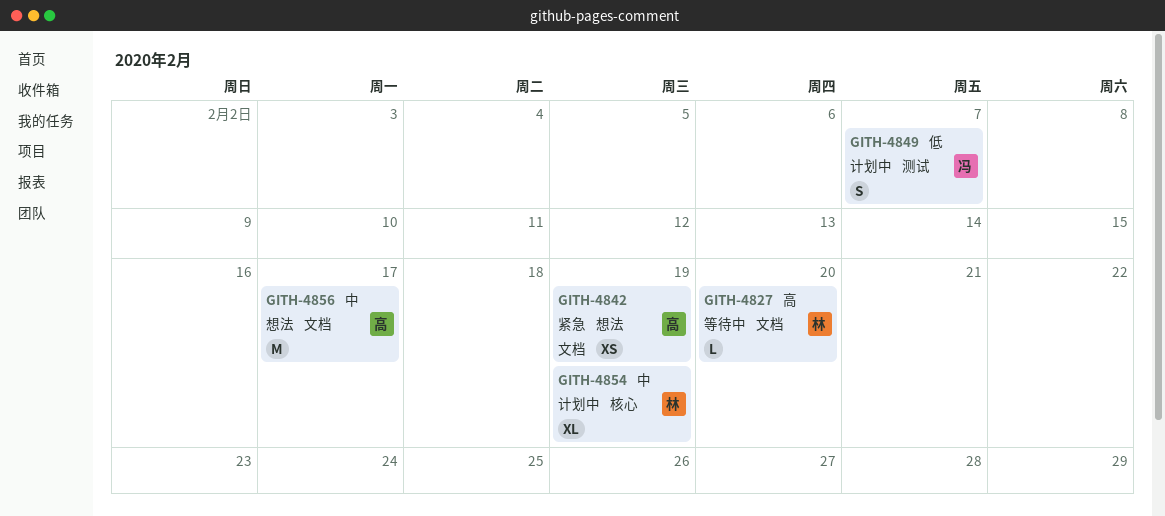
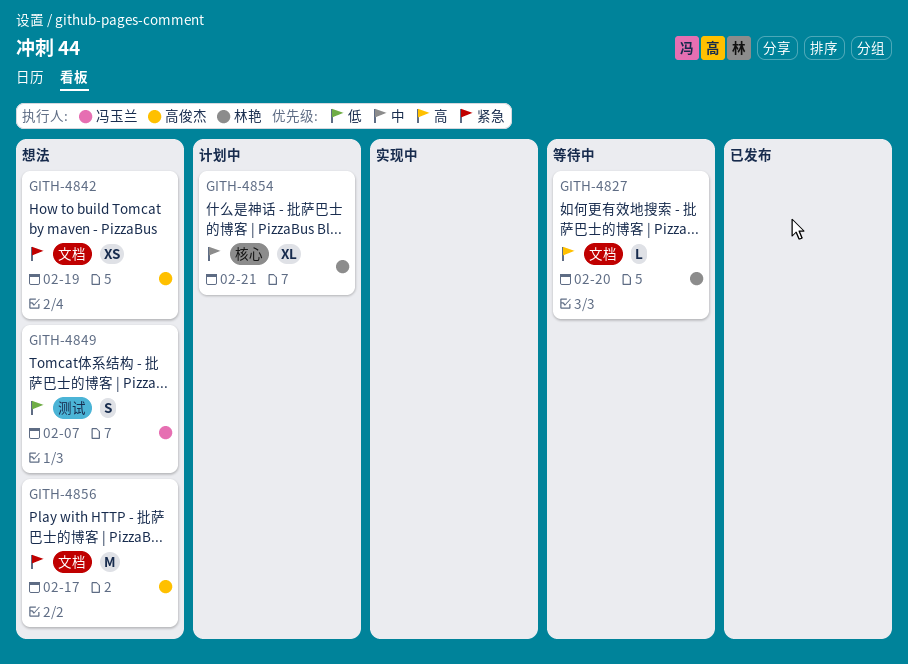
GITH-4849, status: 计划中 -> 想法
GITH-4854, due: Feb 19 -> Feb 21
GITH-4856, priority: 中 -> 紧急

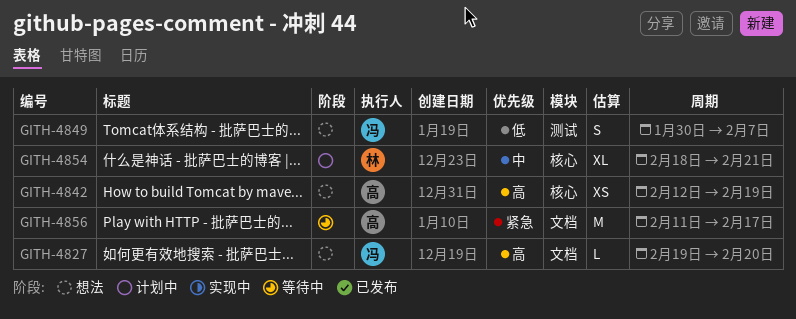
GITH-4827, status: 等待中 -> 想法
GITH-4827, owner: 林艳 -> 冯玉兰
GITH-4842, priority: 紧急 -> 高
GITH-4842, label: 文档 -> 核心
GITH-4856, status: 想法 -> 等待中

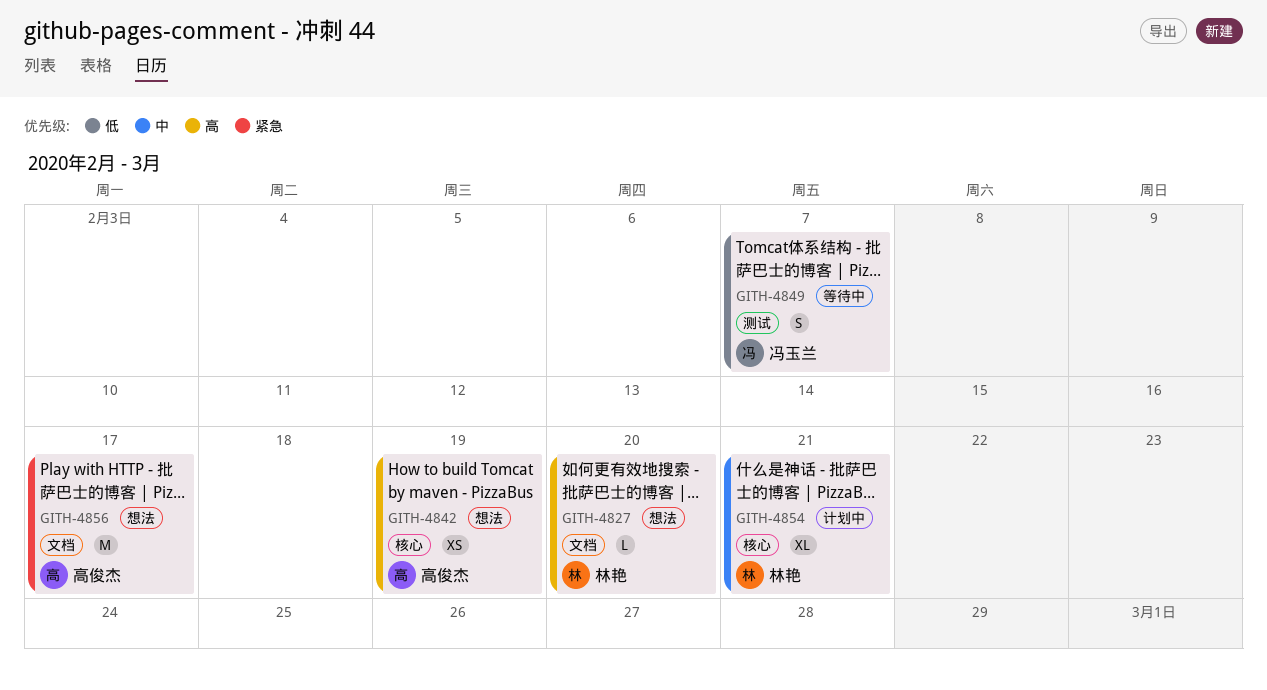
GITH-4827, owner: 冯玉兰 -> 林艳
GITH-4849, status: 想法 -> 等待中
GITH-4856, status: 等待中 -> 想法

